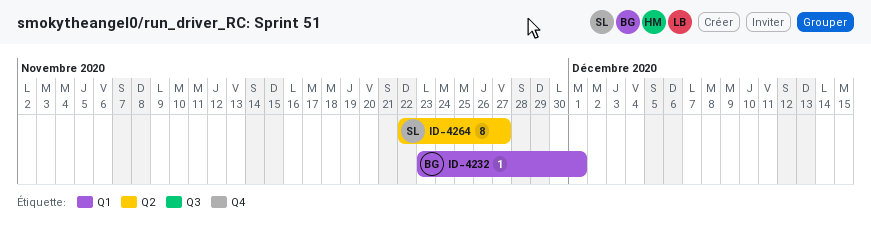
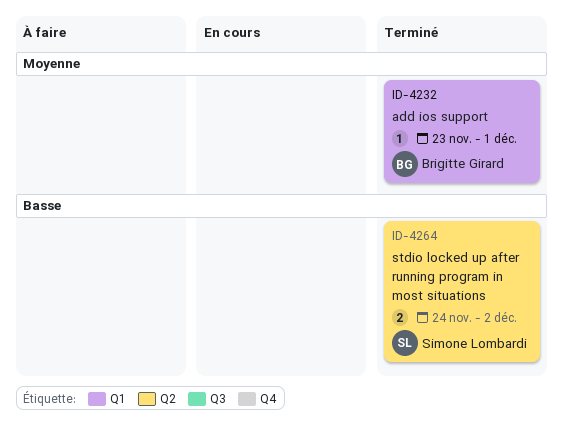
ID-4264, estimate: 8 -> 2
ID-4264, start: Nov 22 -> Nov 24
ID-4264, due: Nov 27 -> Dec 2

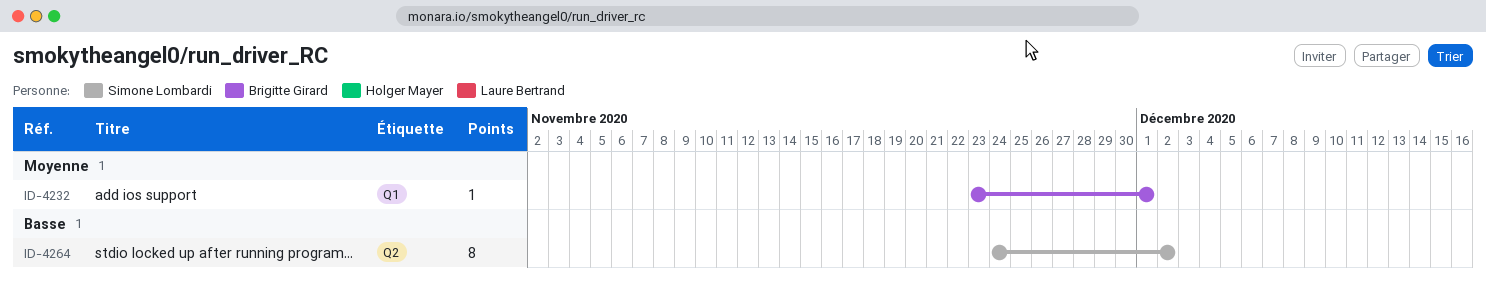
ID-4264, estimate: 2 -> 8

